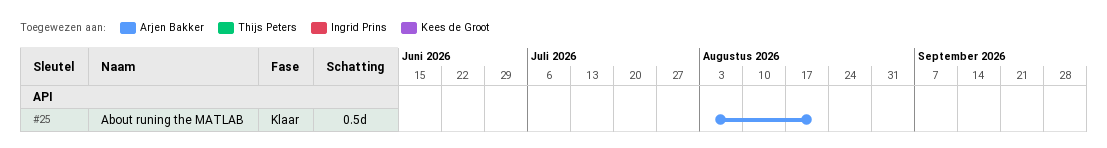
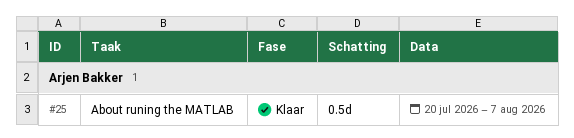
#25, start: Aug 3 -> Jul 20
#25, due: Aug 21 -> Aug 7

